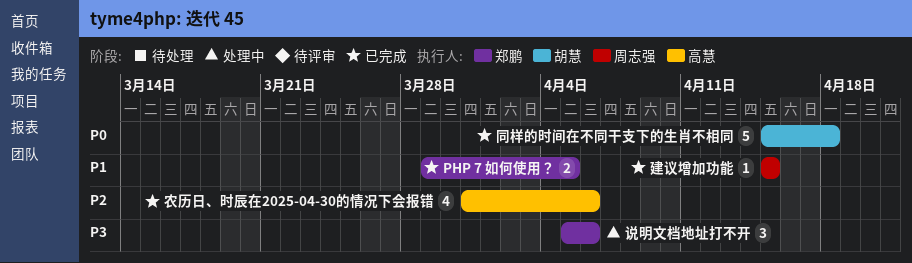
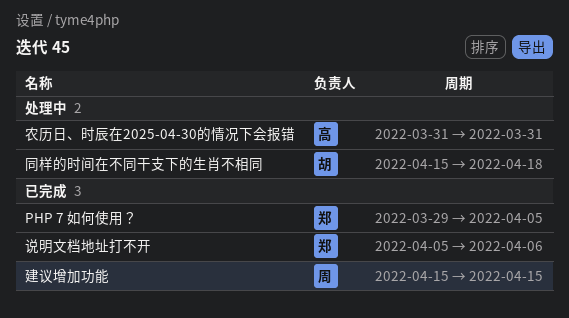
农历日、时辰在2025-04-30的情况下会报错, status: 已完成 -> 处理中
农历日、时辰在2025-04-30的情况下会报错, due: Apr 6 -> Mar 31
同样的时间在不同干支下的生肖不相同, status: 已完成 -> 处理中
说明文档地址打不开, status: 处理中 -> 已完成

